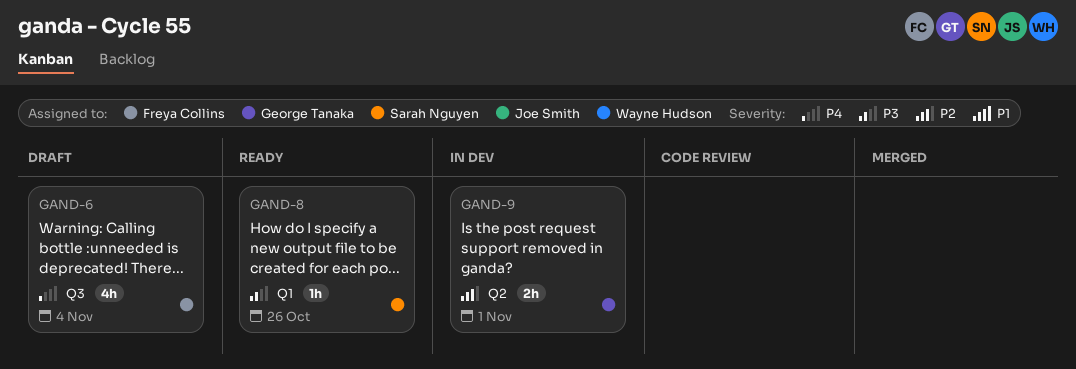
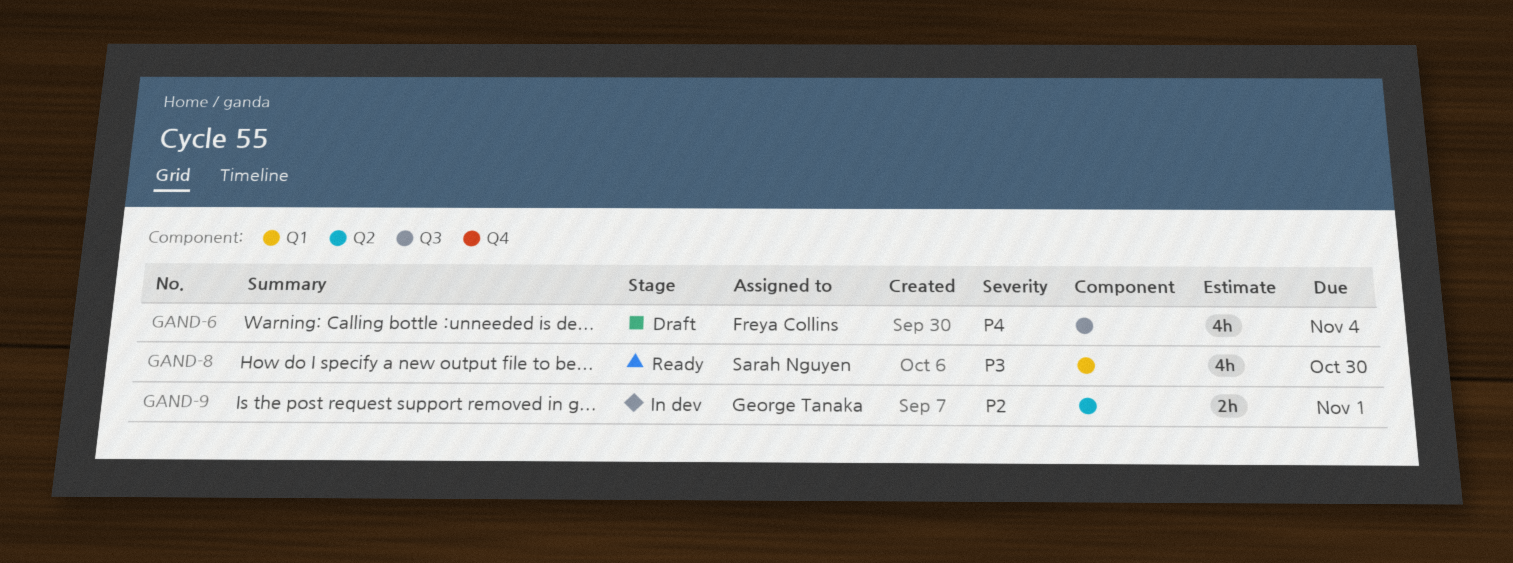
GAND-8, estimate: 1h -> 4h
GAND-8, due: Oct 26 -> Oct 30

